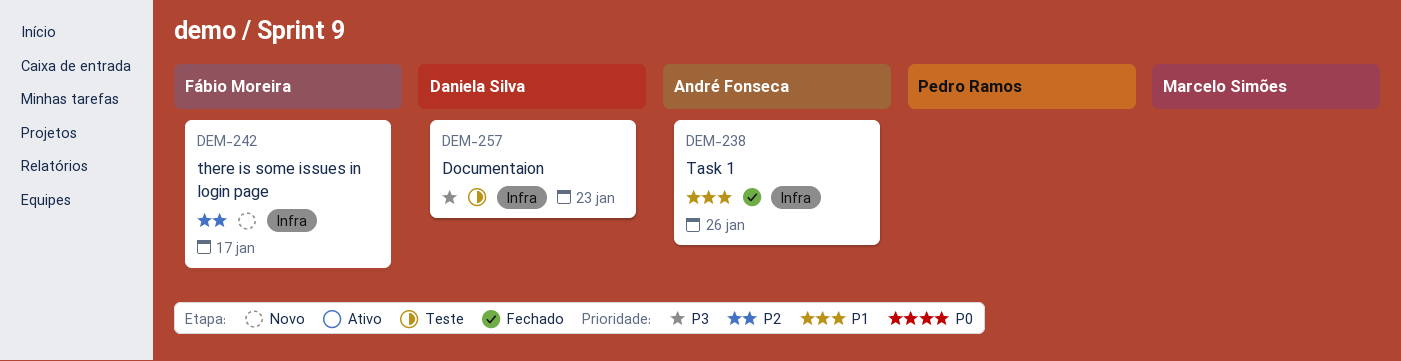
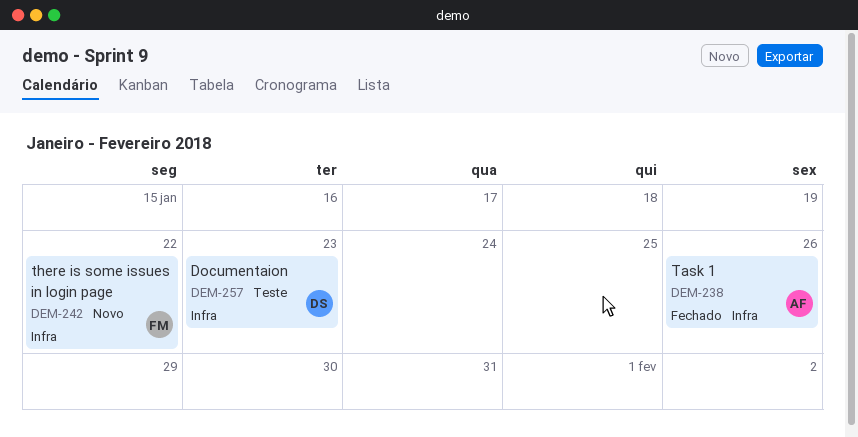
DEM-242, due: Jan 17 -> Jan 22

